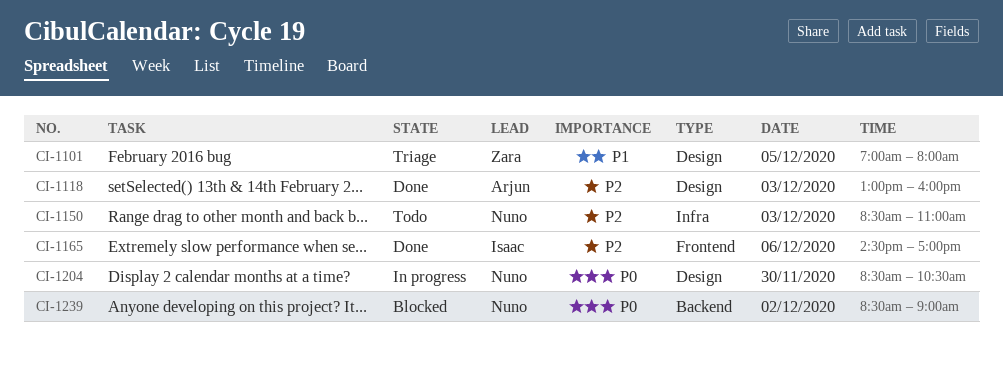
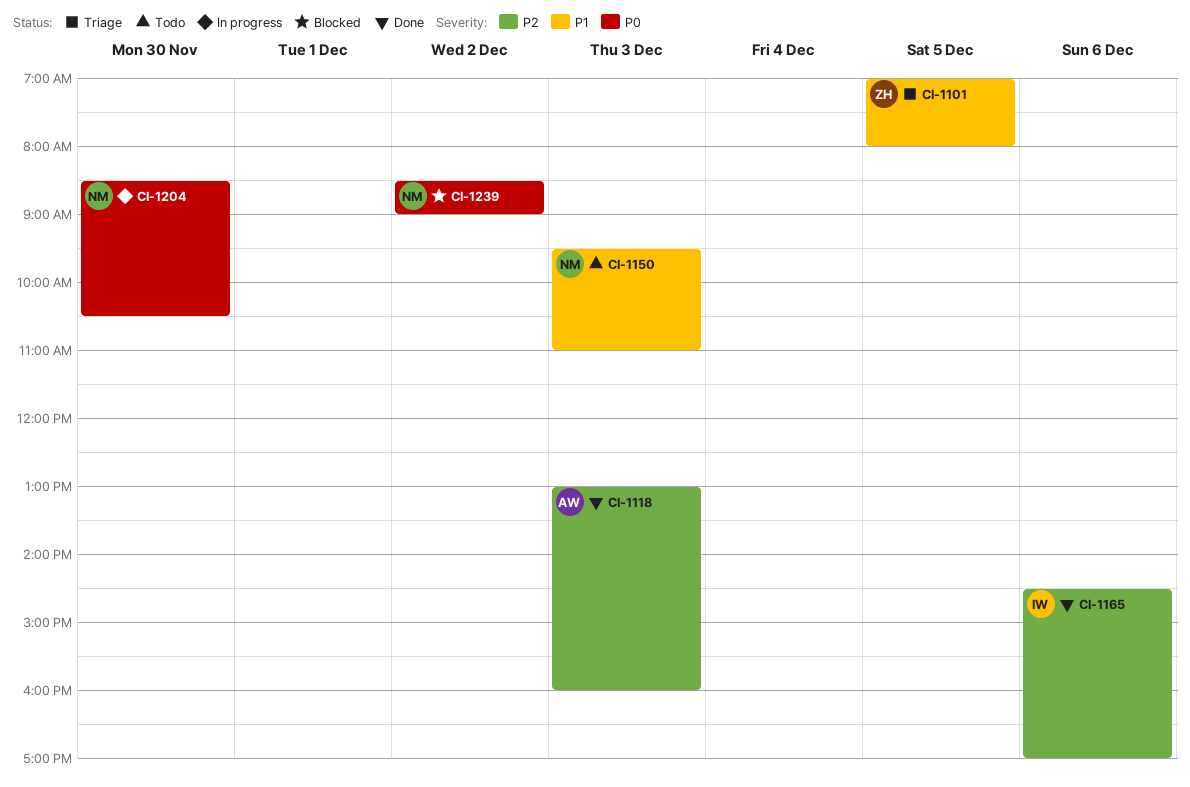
CI-1150, priority: P2 -> P1
CI-1150, begins: 08:30 -> 09:30

